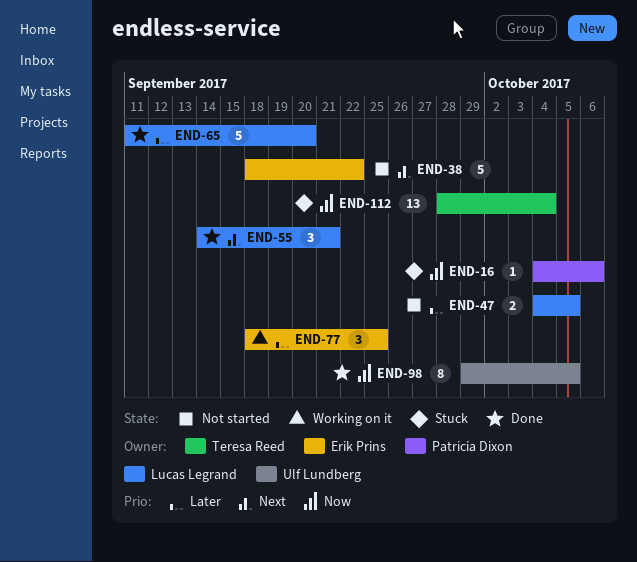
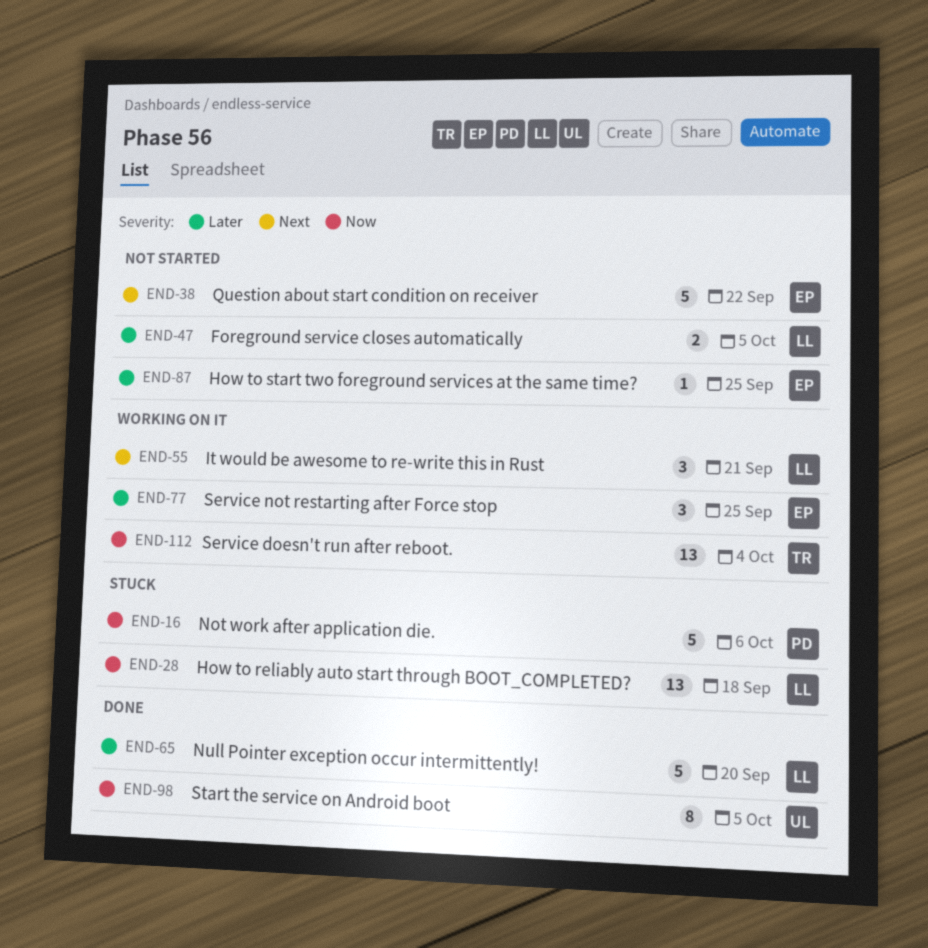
END-16, estimate: 1 -> 5
END-28: none -> present
END-55, status: Done -> Working on it
END-87: none -> present
END-112, status: Stuck -> Working on it

